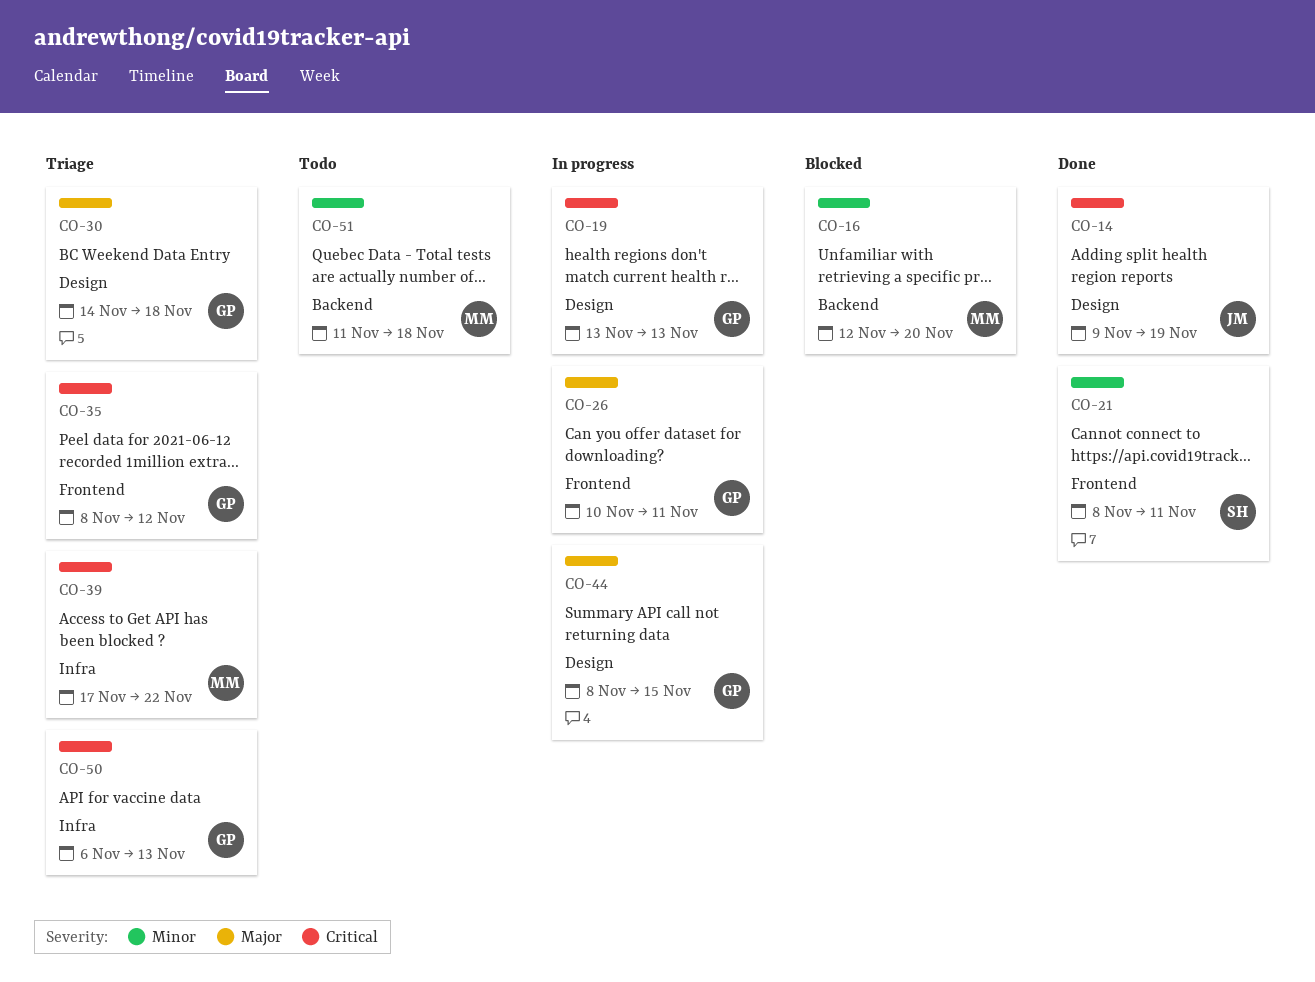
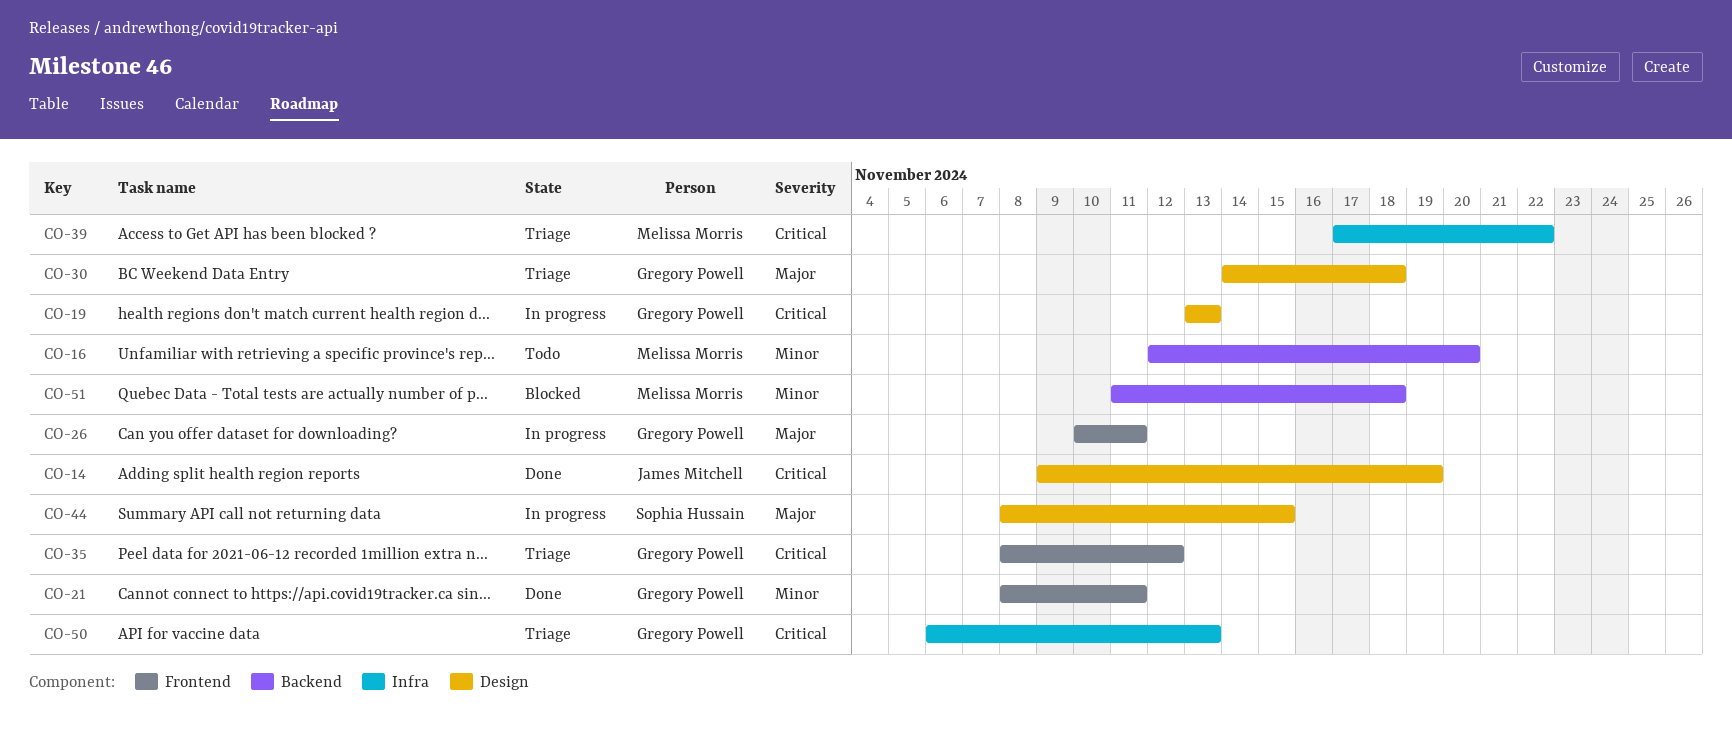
CO-16, status: Blocked -> Todo
CO-21, owner: Sophia Hussain -> Gregory Powell
CO-44, owner: Gregory Powell -> Sophia Hussain
CO-51, status: Todo -> Blocked

